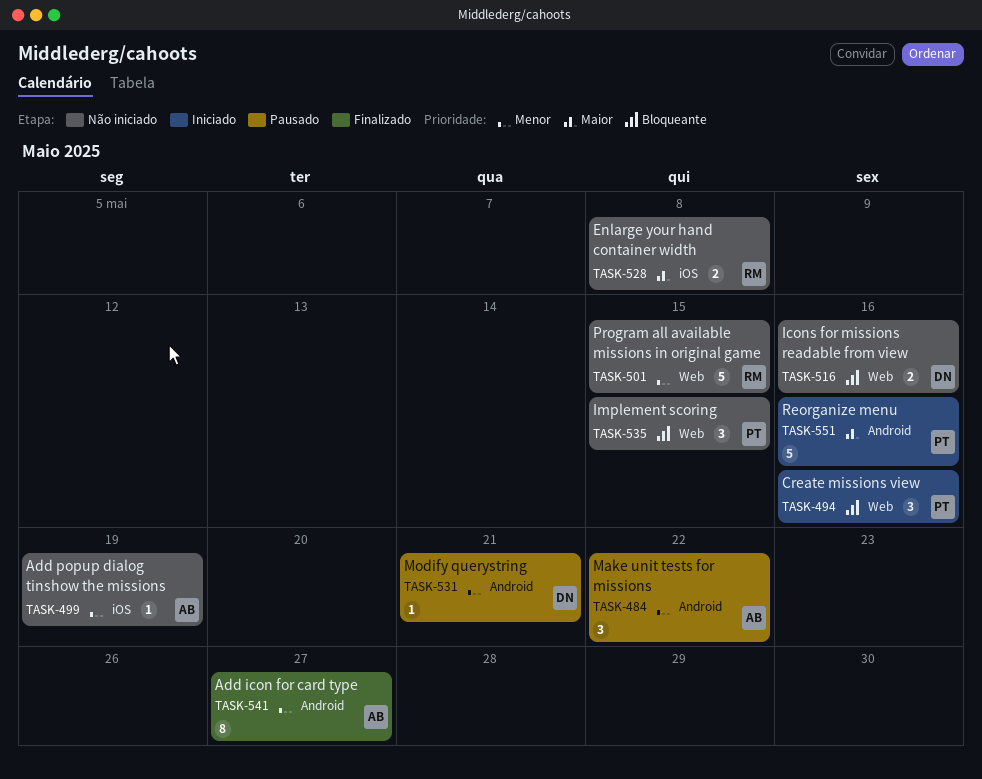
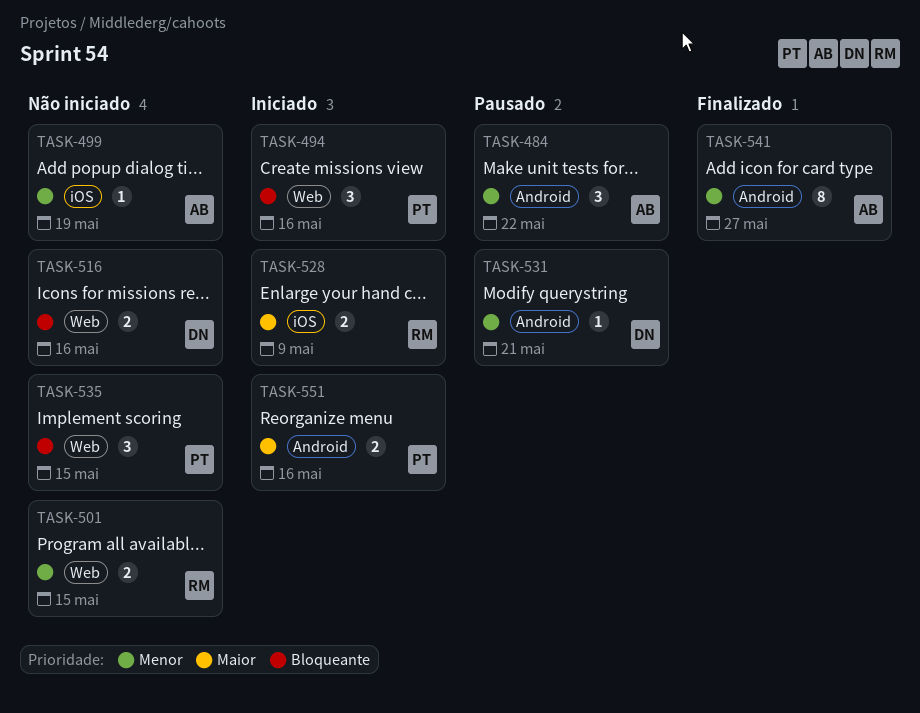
TASK-501, estimate: 5 -> 2
TASK-528, status: Não iniciado -> Iniciado
TASK-528, due: May 8 -> May 9
TASK-551, estimate: 5 -> 2

